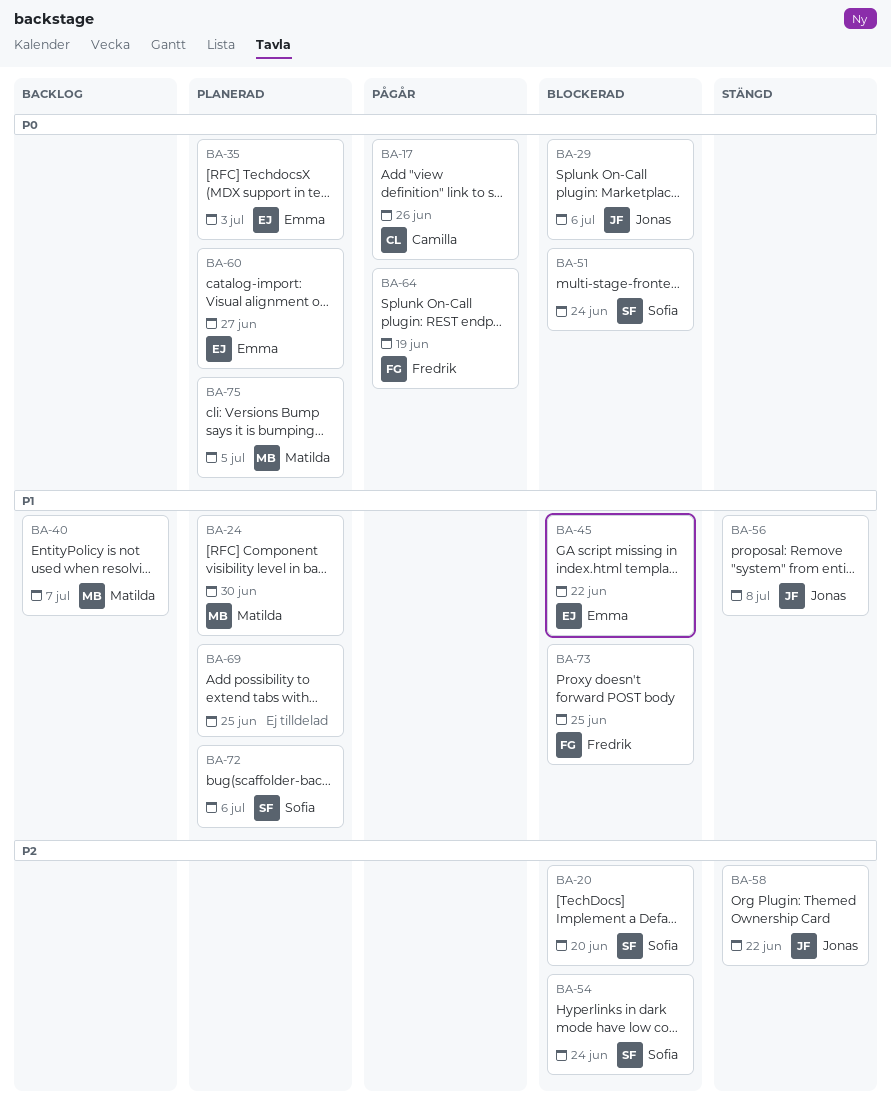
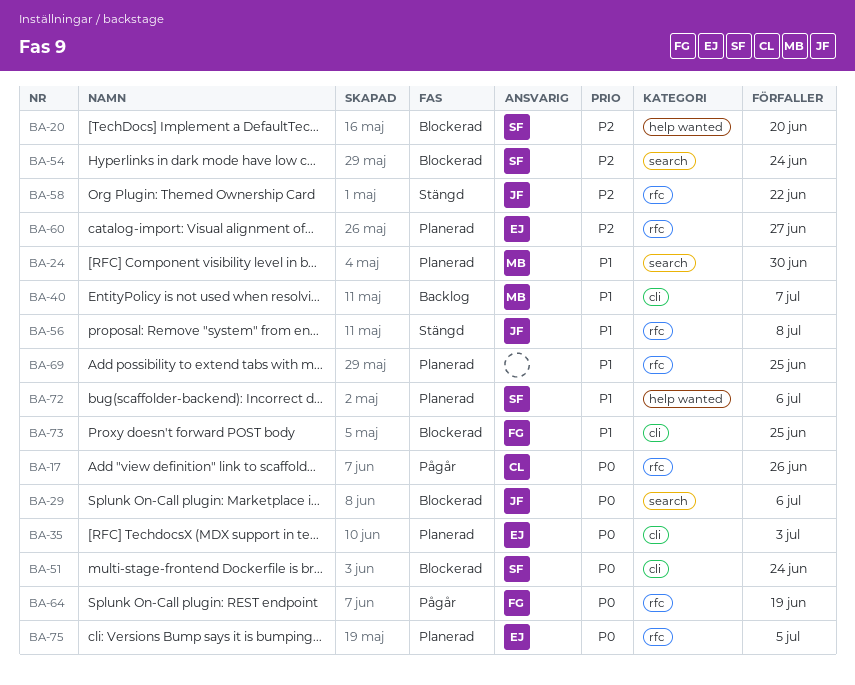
BA-45: present -> none
BA-60, priority: P0 -> P2
BA-75, owner: Matilda -> Emma

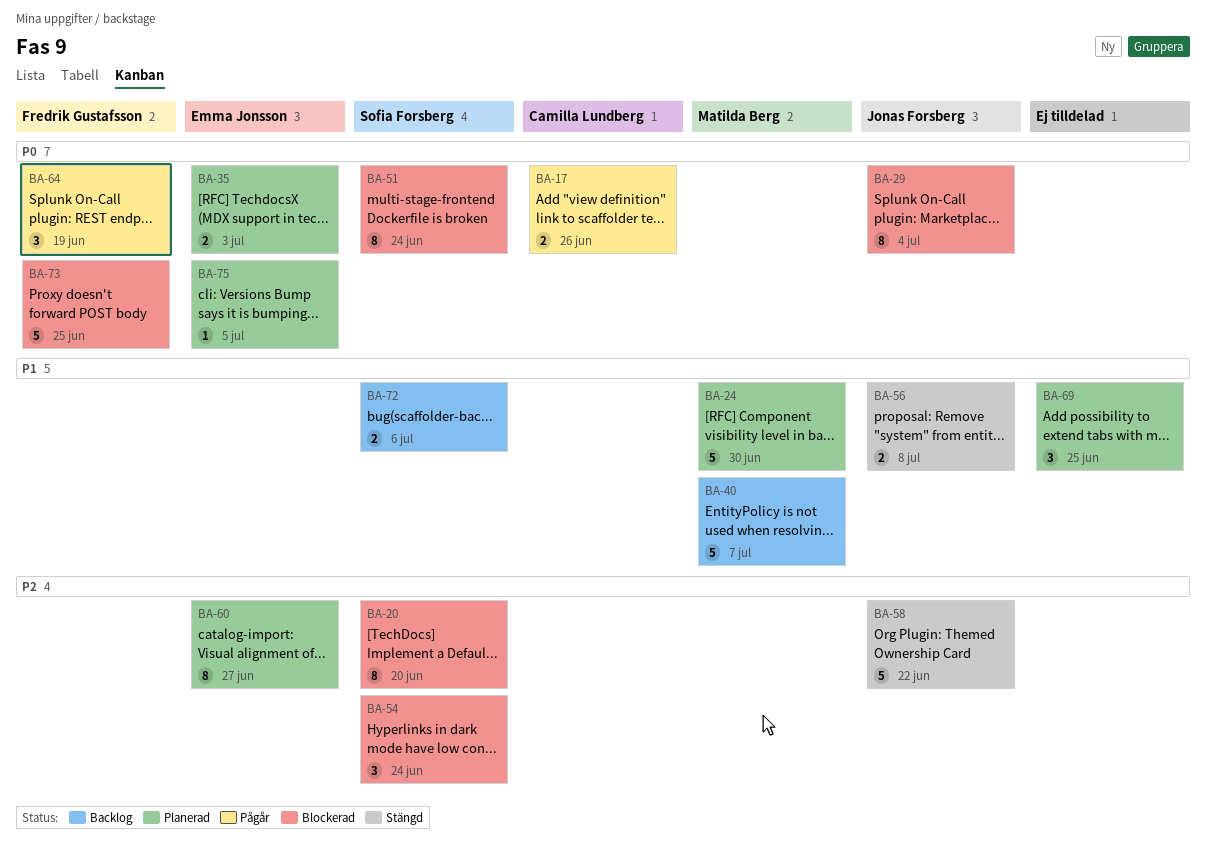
BA-29, due: Jul 6 -> Jul 4
BA-72, status: Planerad -> Backlog
BA-73, priority: P1 -> P0

